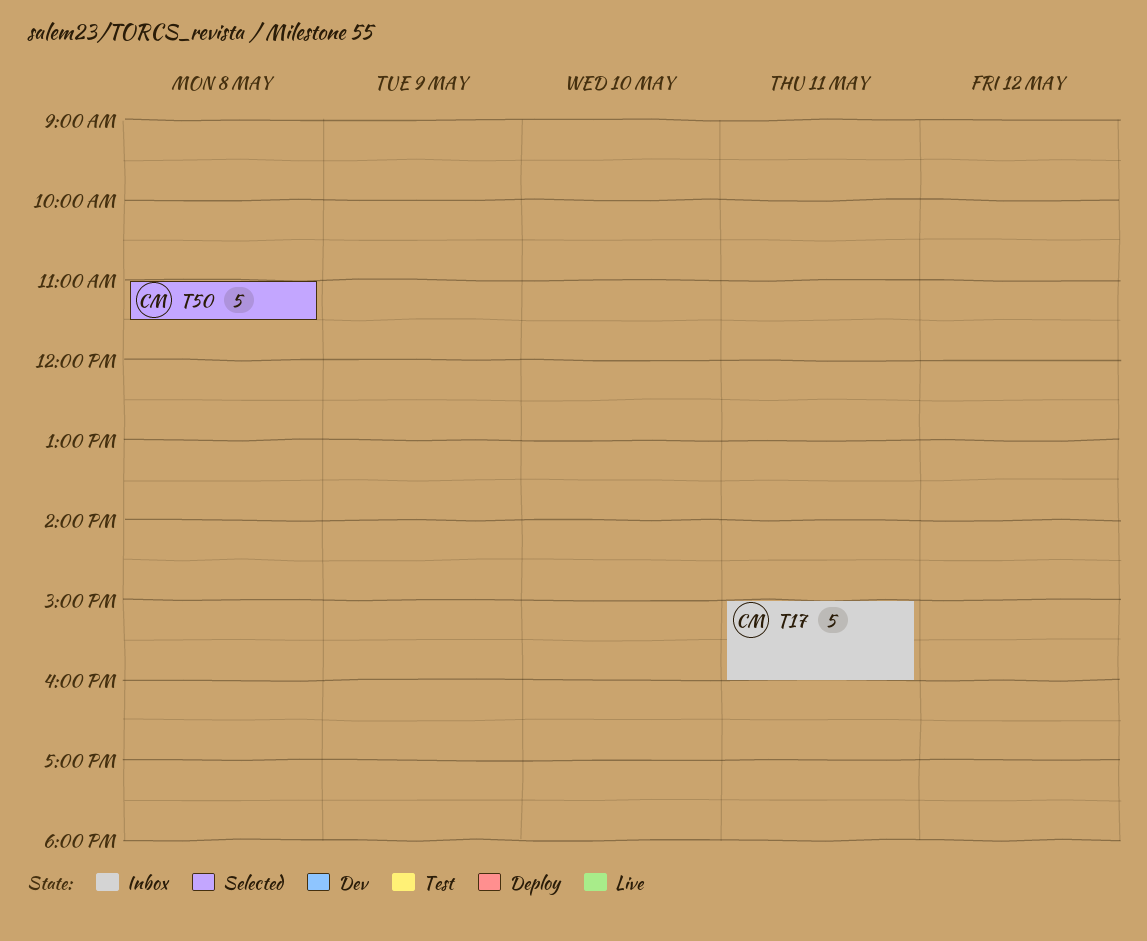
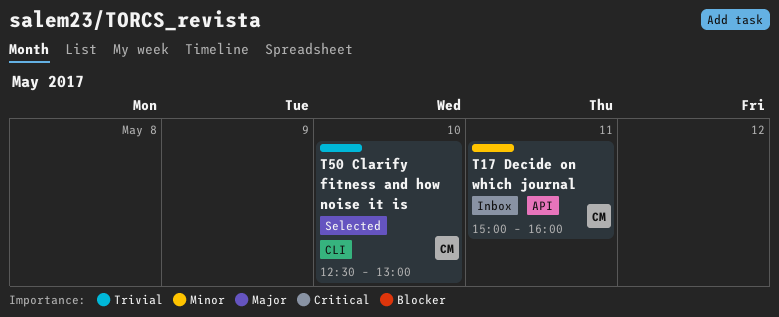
T50, day: May 8 -> May 10
T50, begins: 11:00 -> 12:30
T50, ends: 11:30 -> 13:00

